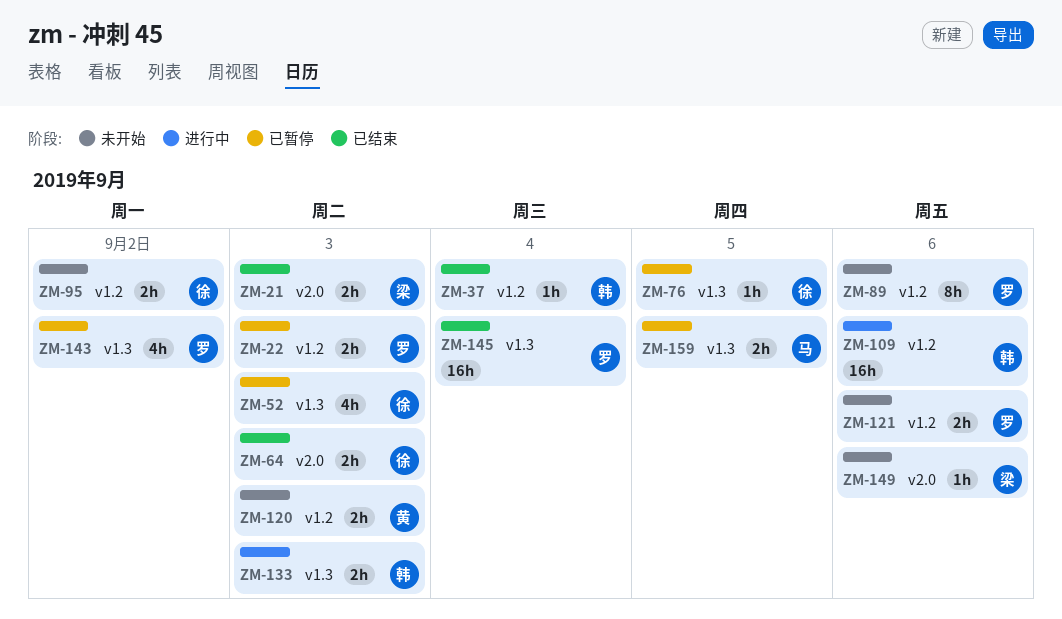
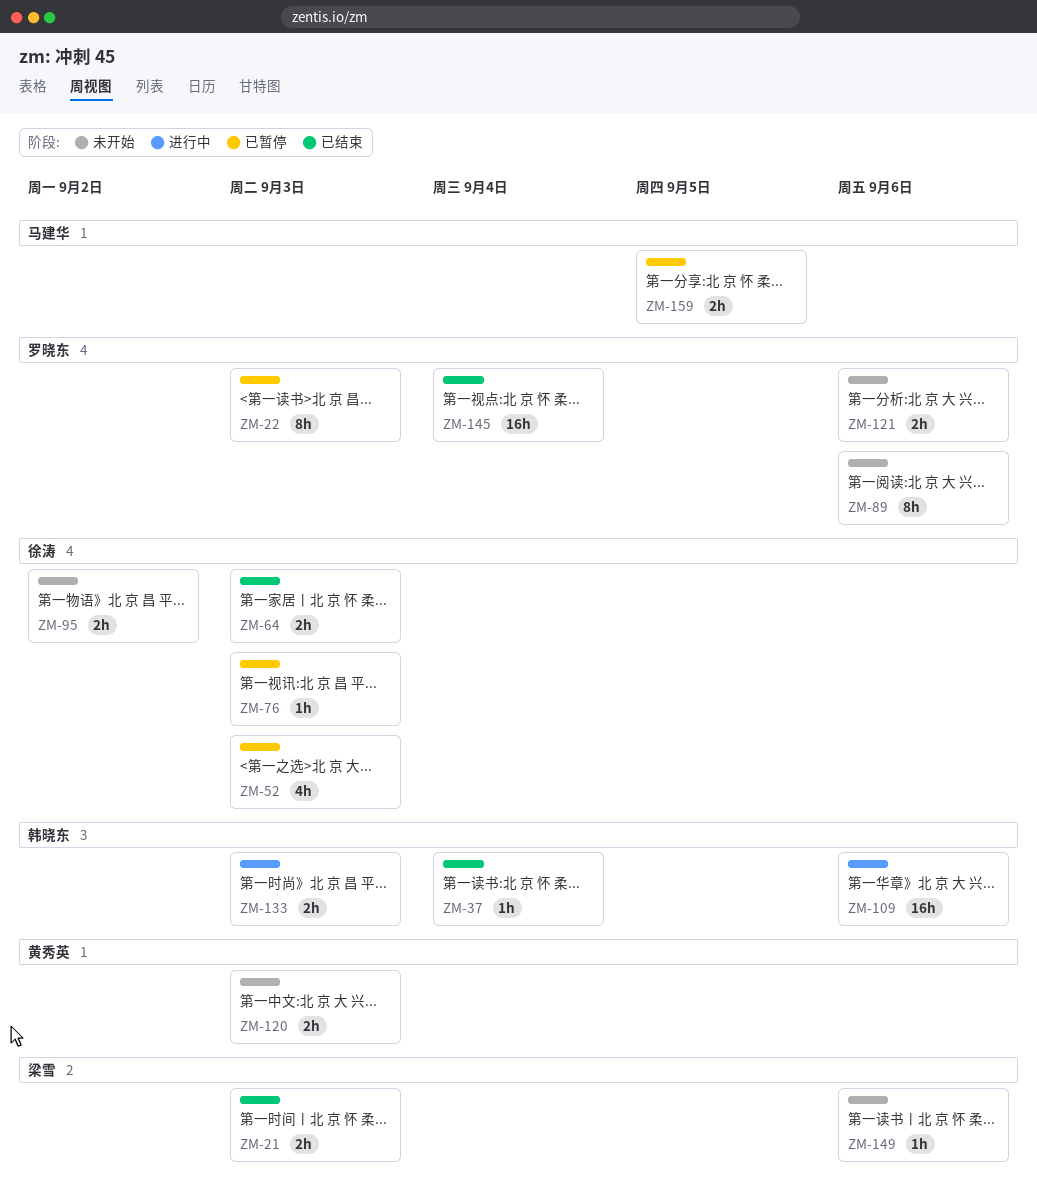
ZM-22, estimate: 2h -> 8h
ZM-76, due: Sep 5 -> Sep 3
ZM-143: present -> none

